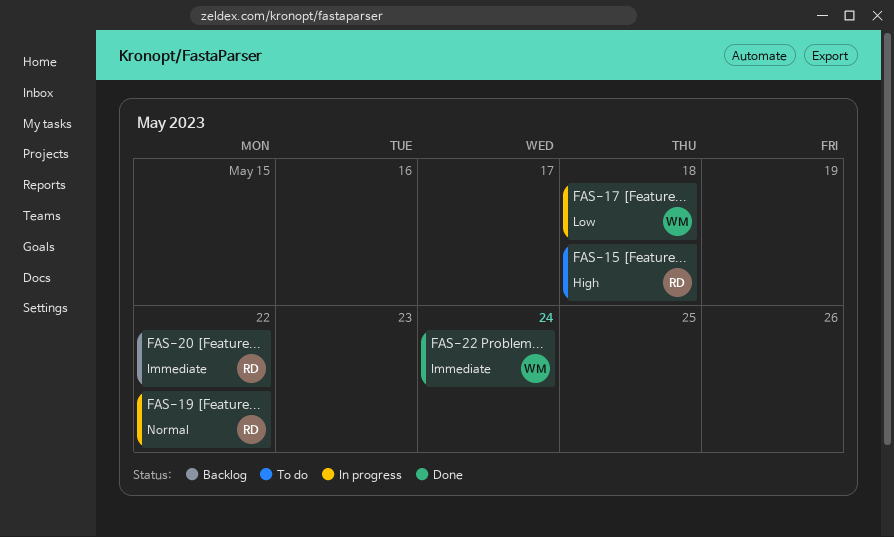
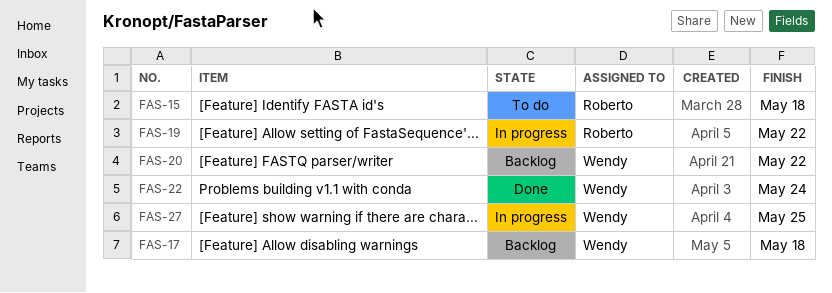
FAS-17, status: In progress -> Backlog
FAS-20, owner: Roberto -> Wendy
FAS-27: none -> present

